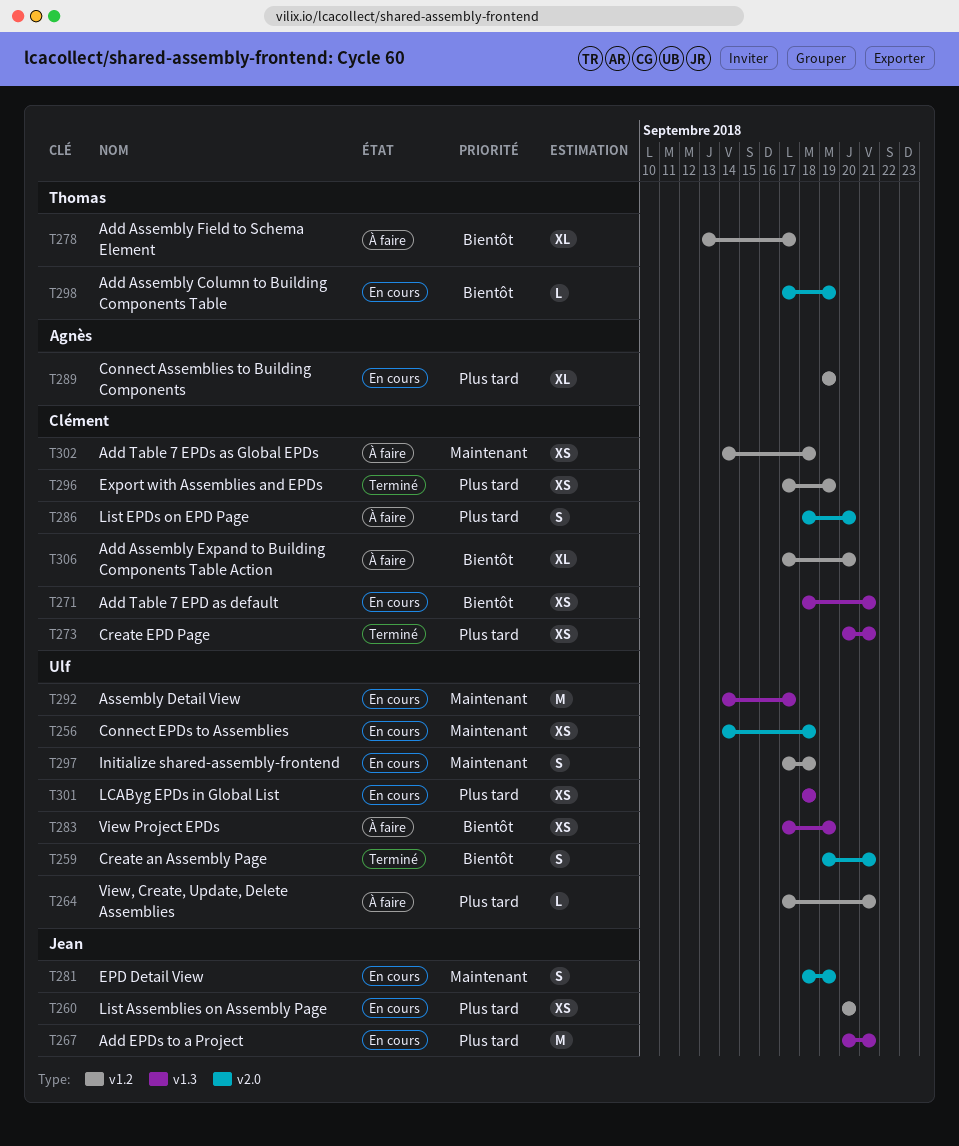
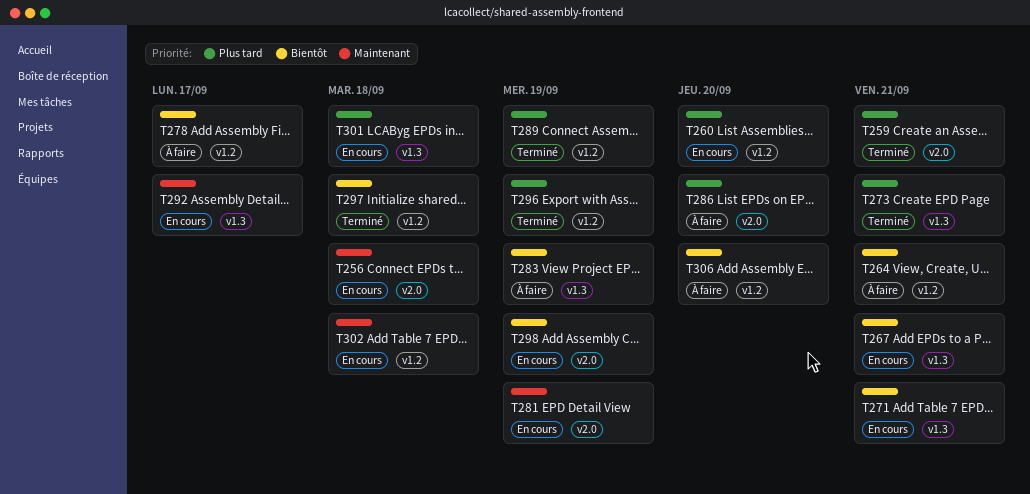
T259, priority: Bientôt -> Plus tard
T264, priority: Plus tard -> Bientôt
T267, priority: Plus tard -> Bientôt
T289, status: En cours -> Terminé
T297, status: En cours -> Terminé
T297, priority: Maintenant -> Bientôt
T302, status: À faire -> En cours

